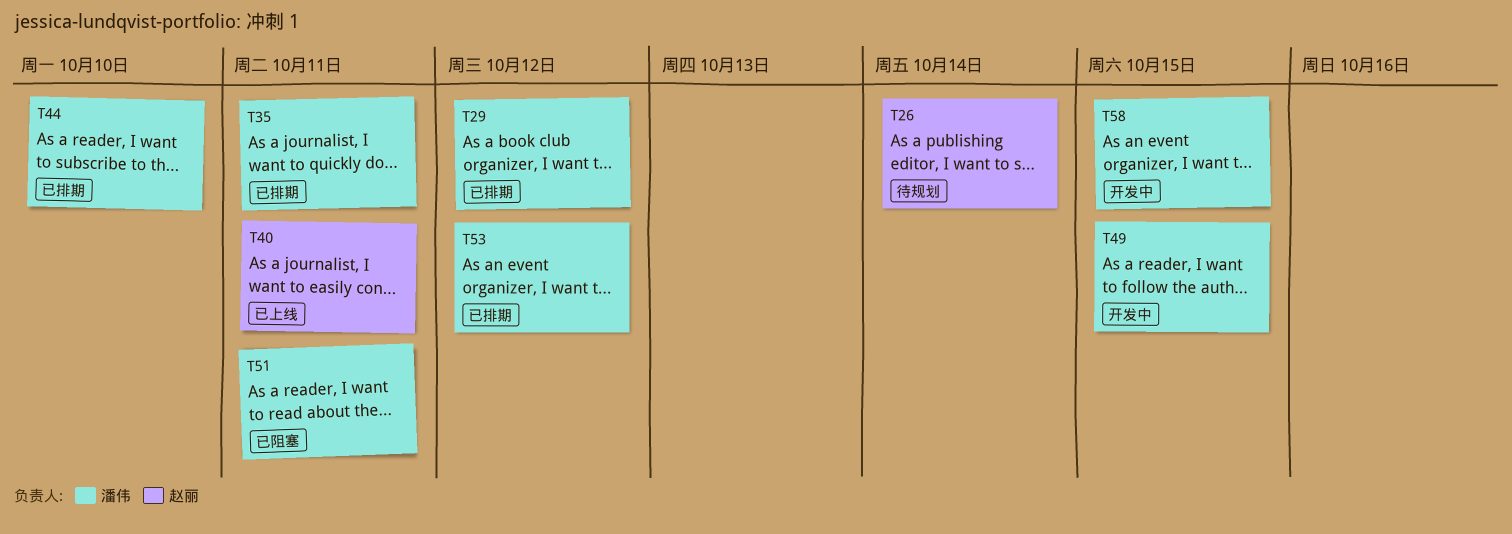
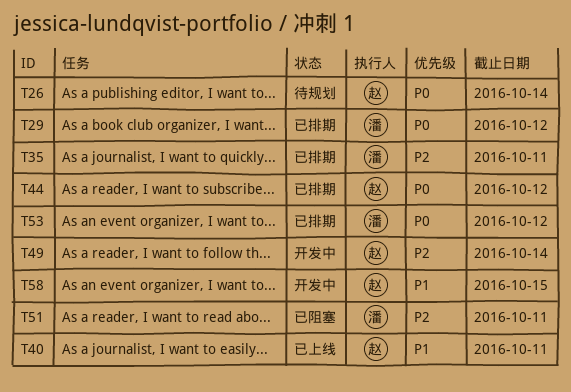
T44, owner: 潘伟 -> 赵丽
T44, due: Oct 10 -> Oct 12
T49, owner: 潘伟 -> 赵丽
T49, due: Oct 15 -> Oct 14
T58, owner: 潘伟 -> 赵丽

